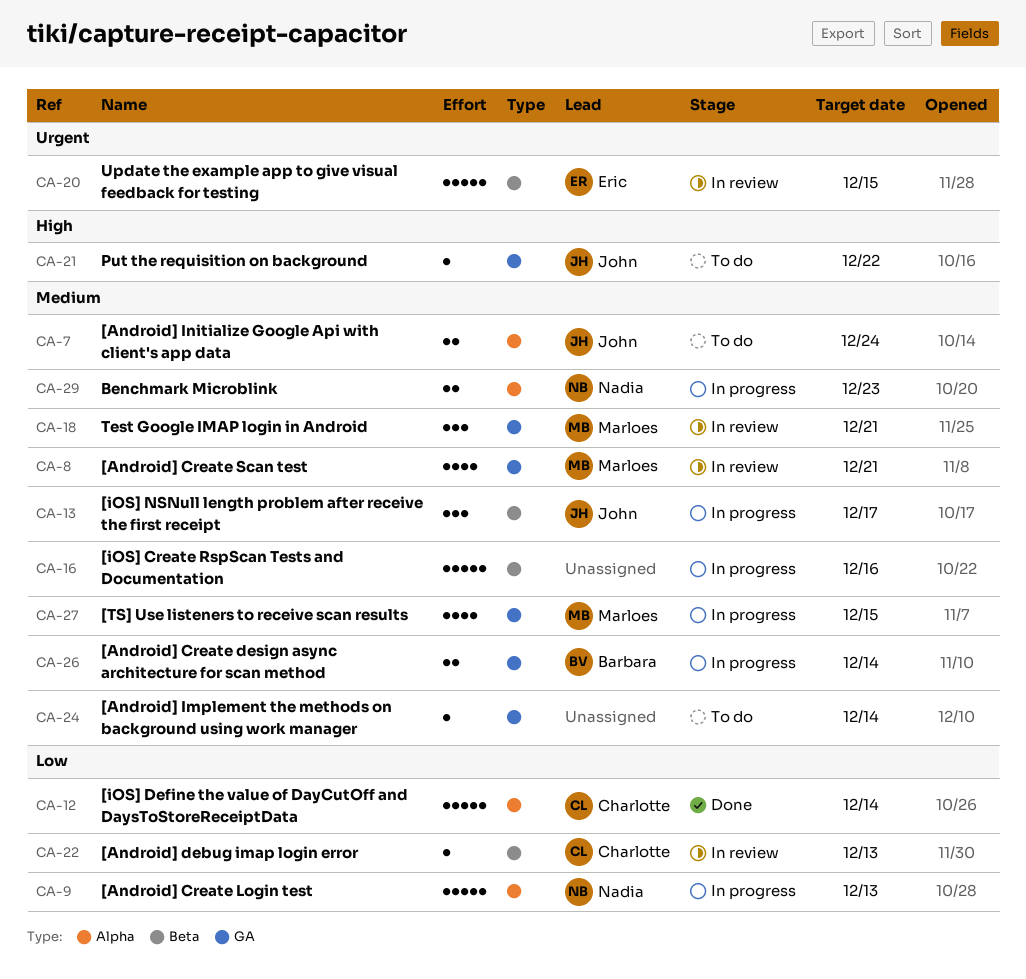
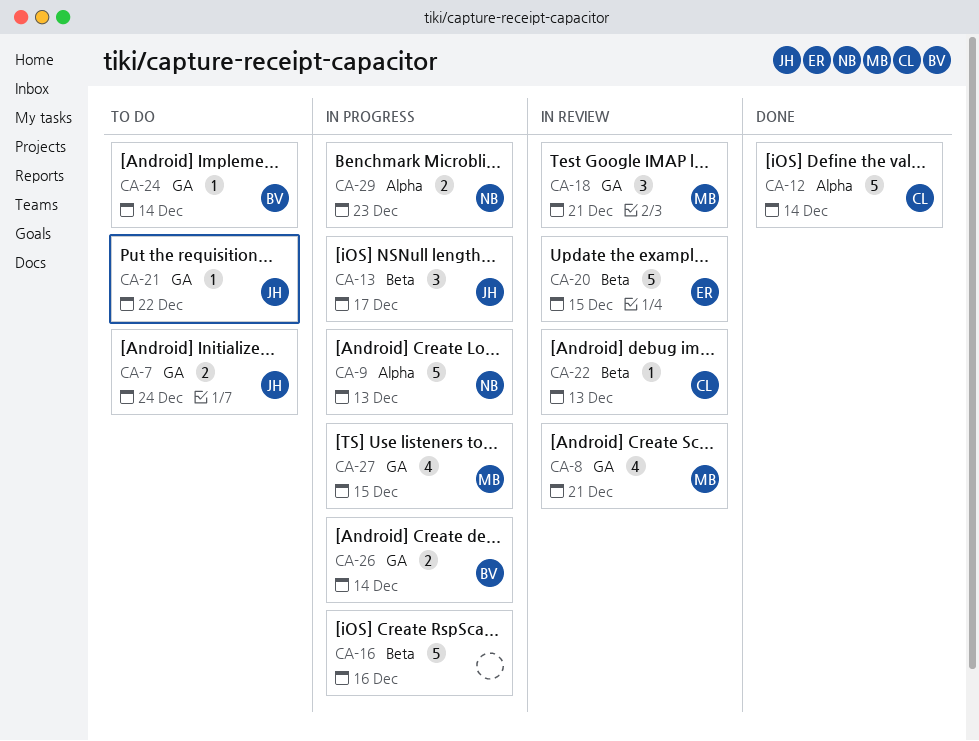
CA-7, label: Alpha -> GA
CA-24, owner: none -> Barbara

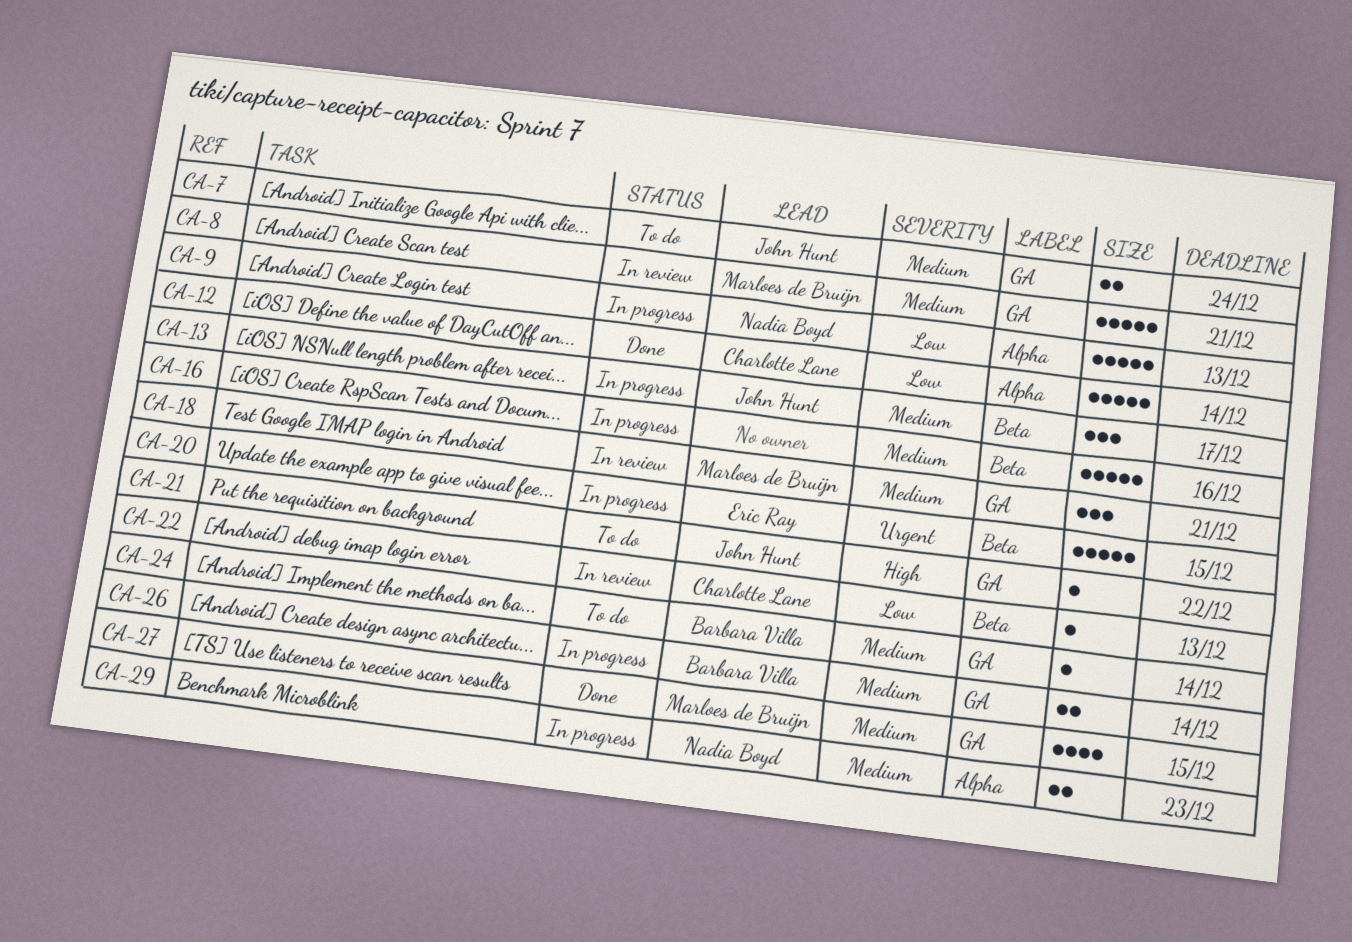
CA-8, estimate: 4 -> 5
CA-20, status: In review -> In progress
CA-27, status: In progress -> Done

